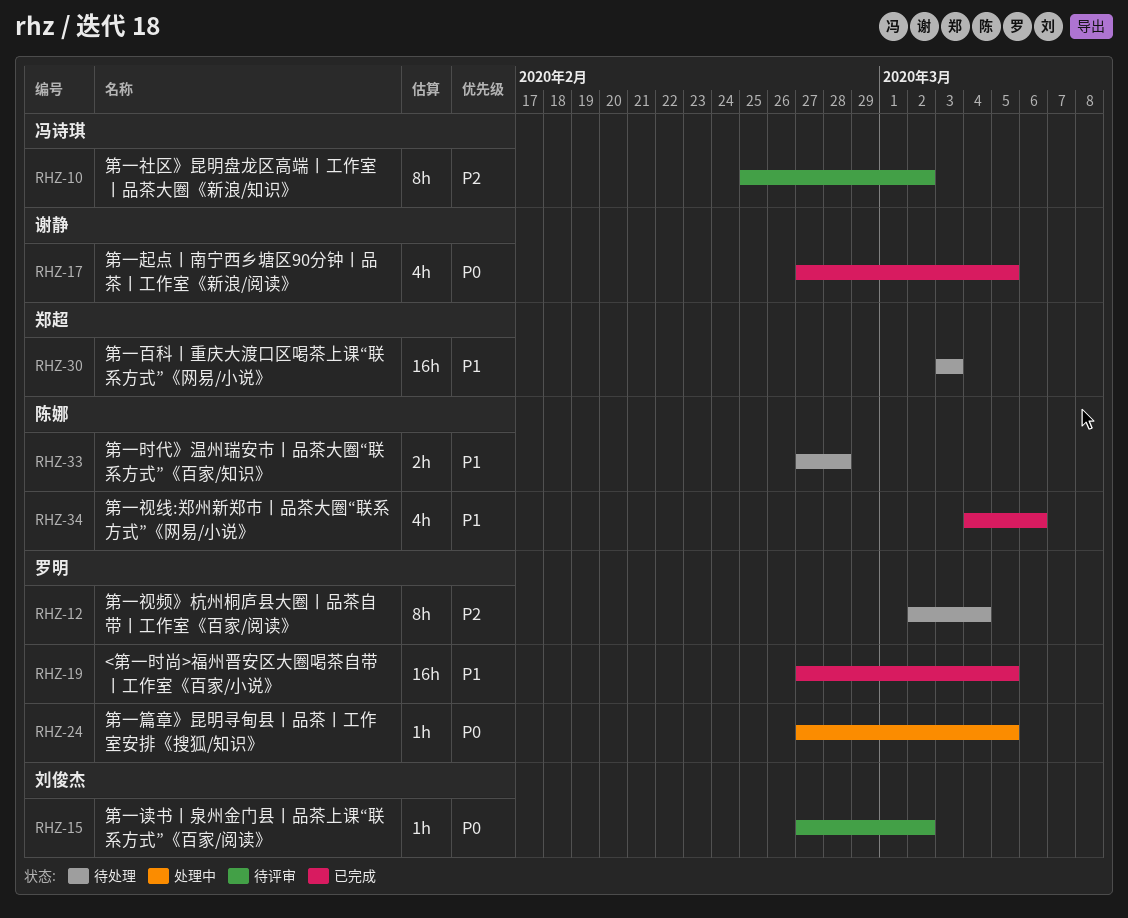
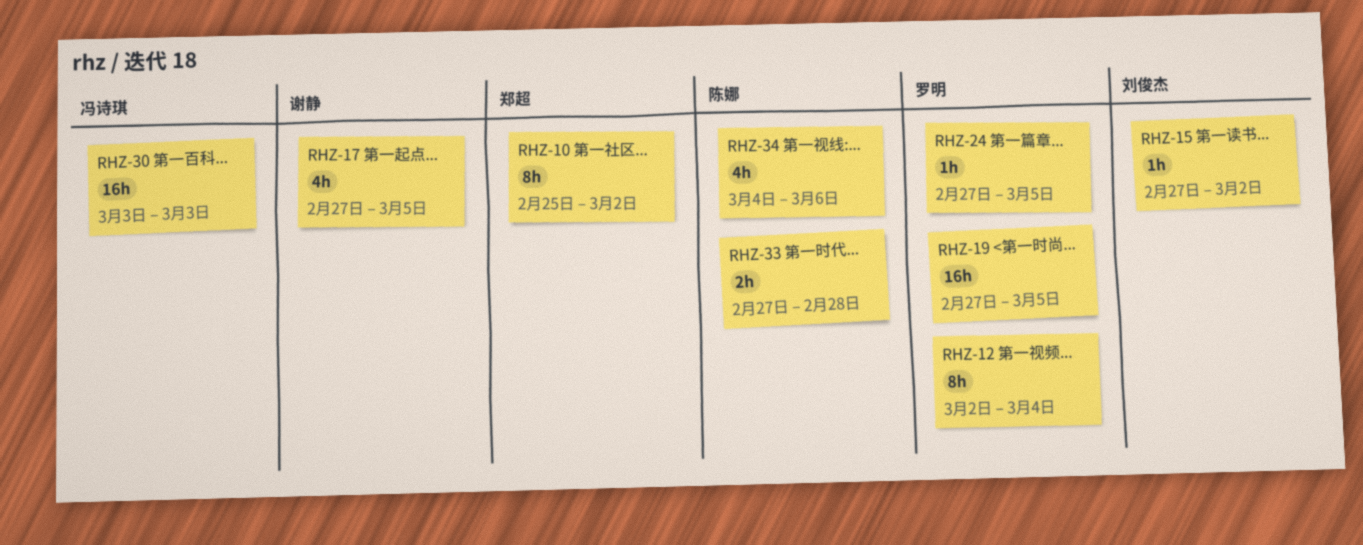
RHZ-10, owner: 冯诗琪 -> 郑超
RHZ-30, owner: 郑超 -> 冯诗琪

